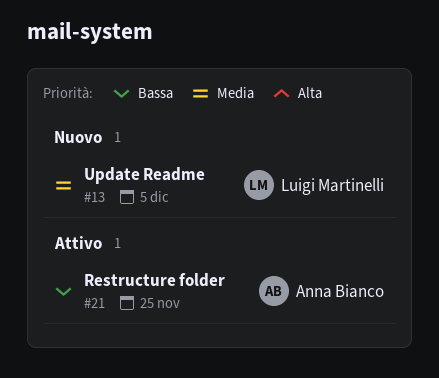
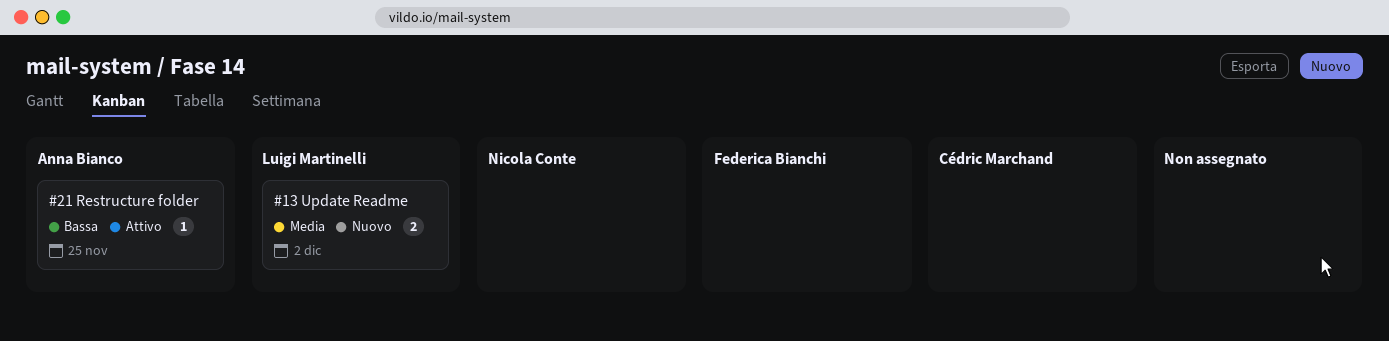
#13, due: Dec 5 -> Dec 2

